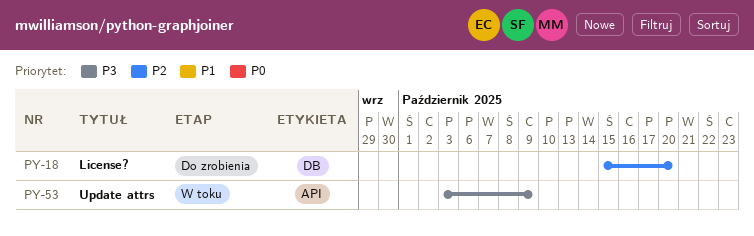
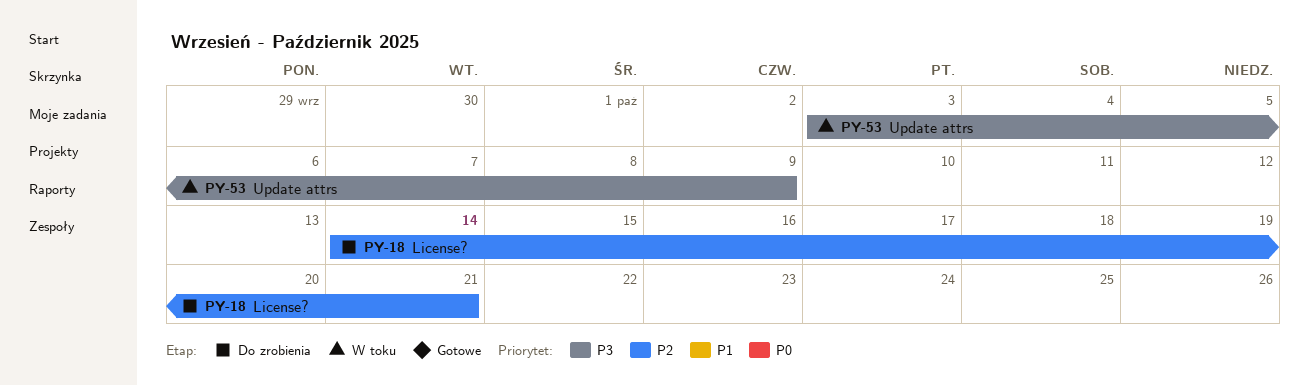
PY-18, start: Oct 15 -> Oct 14
PY-18, due: Oct 20 -> Oct 21

